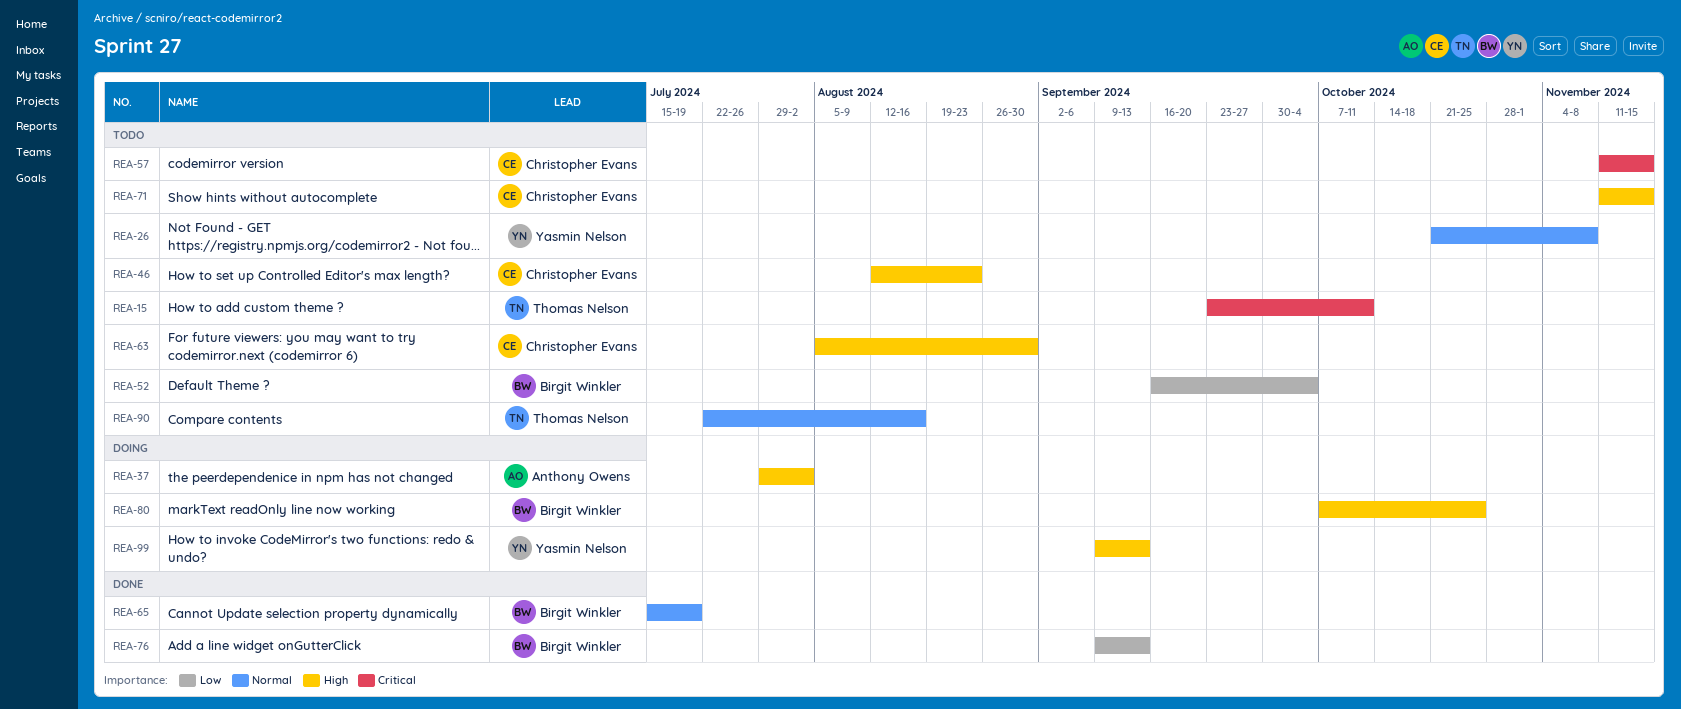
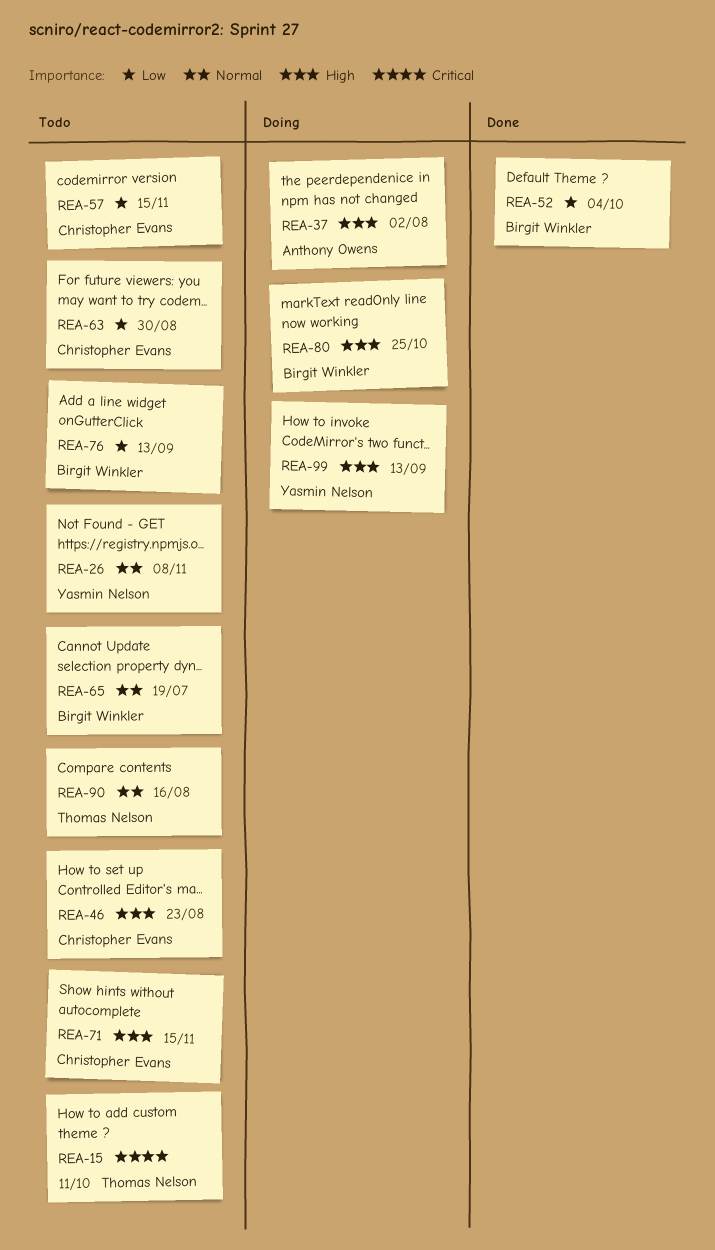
REA-52, status: Todo -> Done
REA-57, priority: Critical -> Low
REA-63, priority: High -> Low
REA-65, status: Done -> Todo
REA-76, status: Done -> Todo

